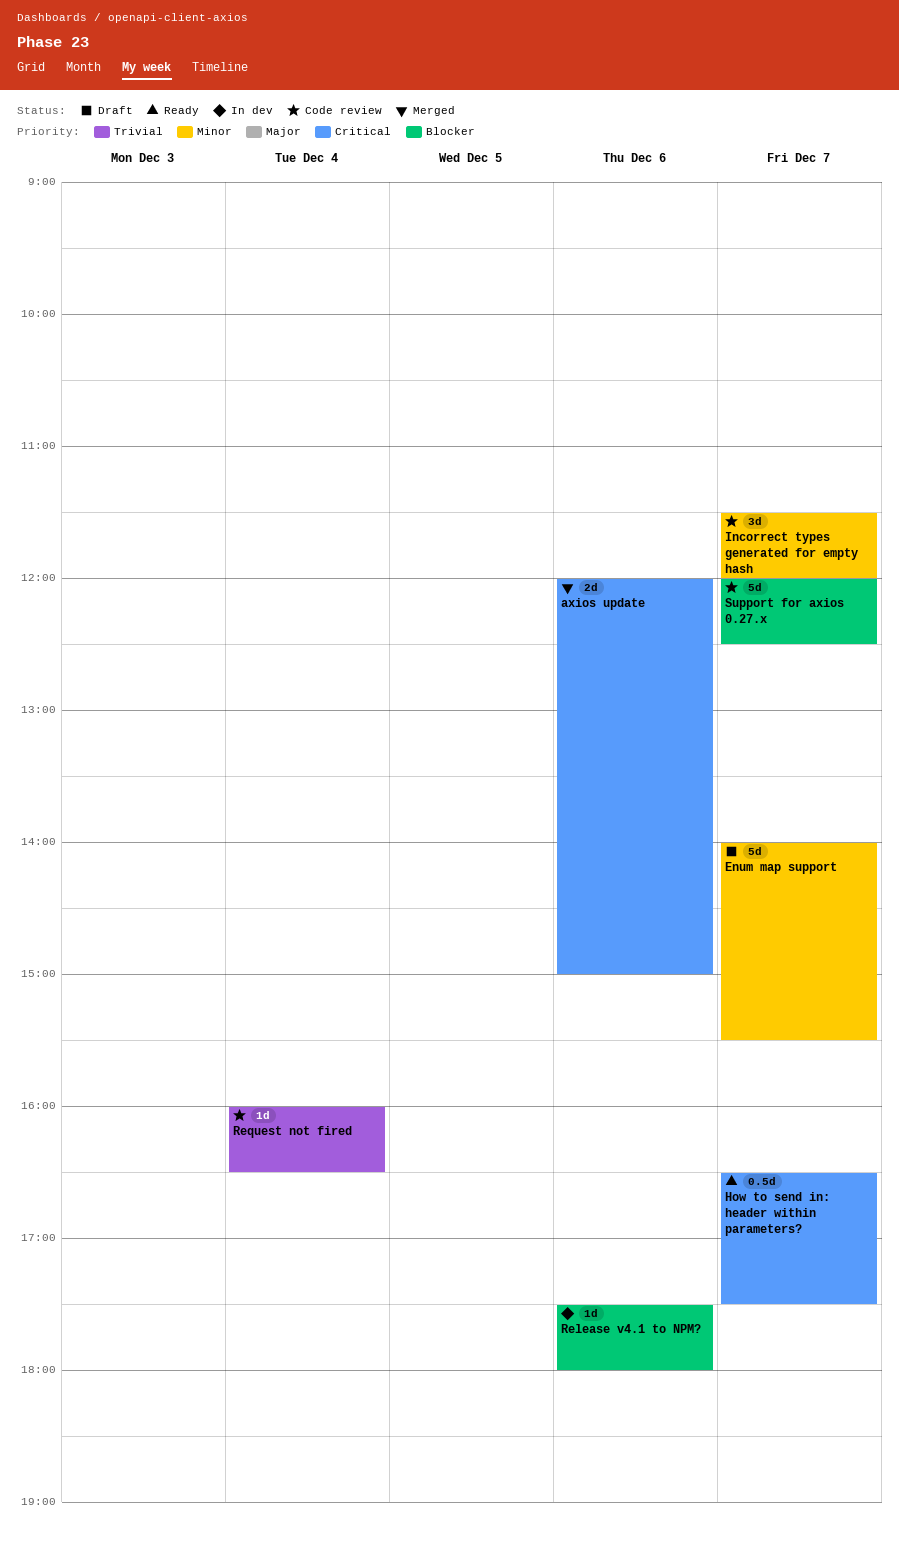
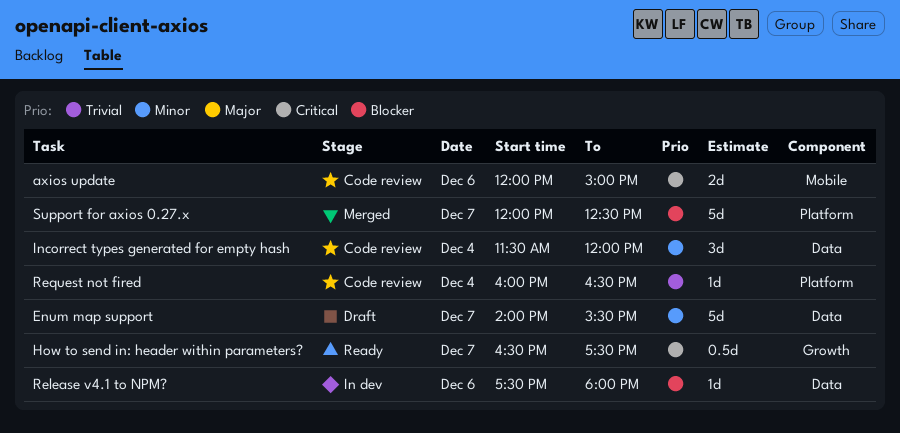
axios update, status: Merged -> Code review
Incorrect types generated for empty hash, day: Dec 7 -> Dec 4
Support for axios 0.27.x, status: Code review -> Merged

